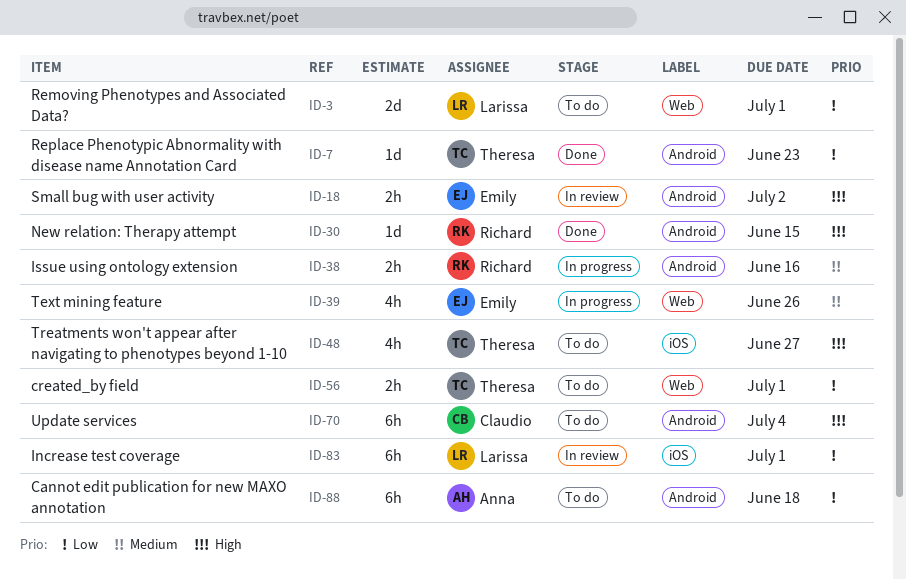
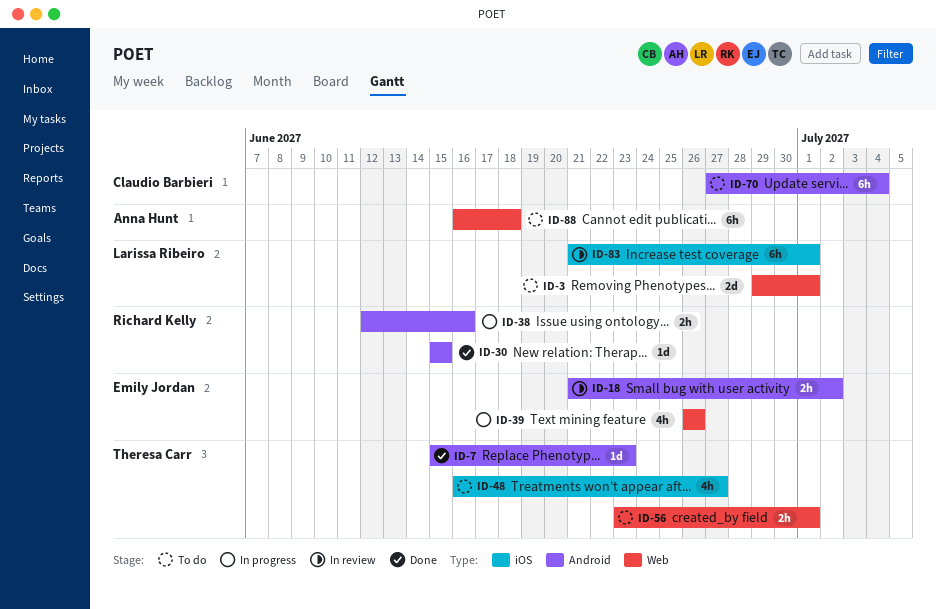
ID-88, label: Android -> Web

